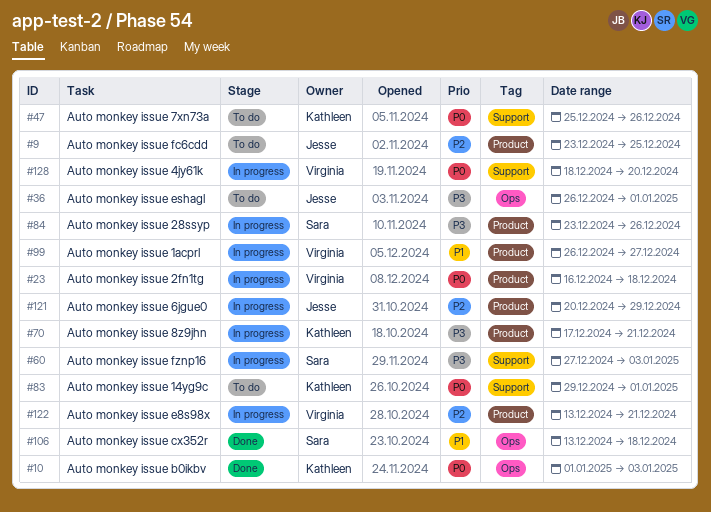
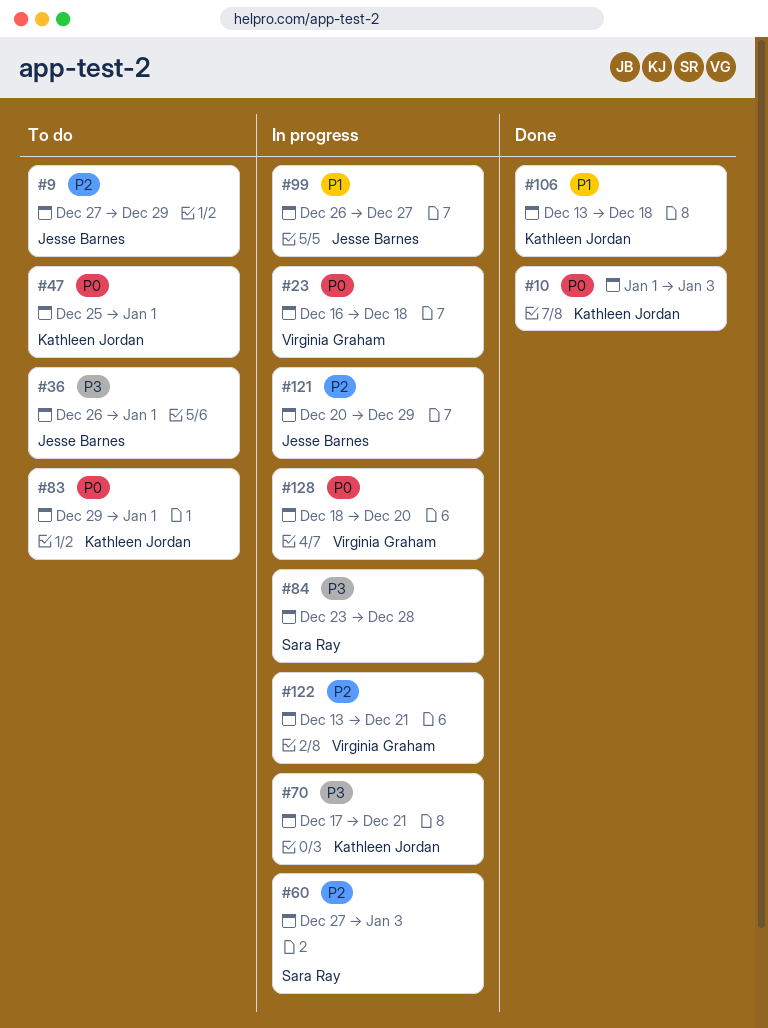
#9, start: Dec 23 -> Dec 27
#9, due: Dec 25 -> Dec 29
#47, due: Dec 26 -> Jan 1
#60, priority: P3 -> P2
#84, due: Dec 26 -> Dec 28
#99, owner: Virginia Graham -> Jesse Barnes
#106, owner: Sara Ray -> Kathleen Jordan

